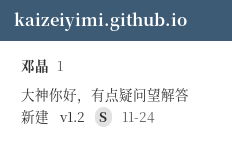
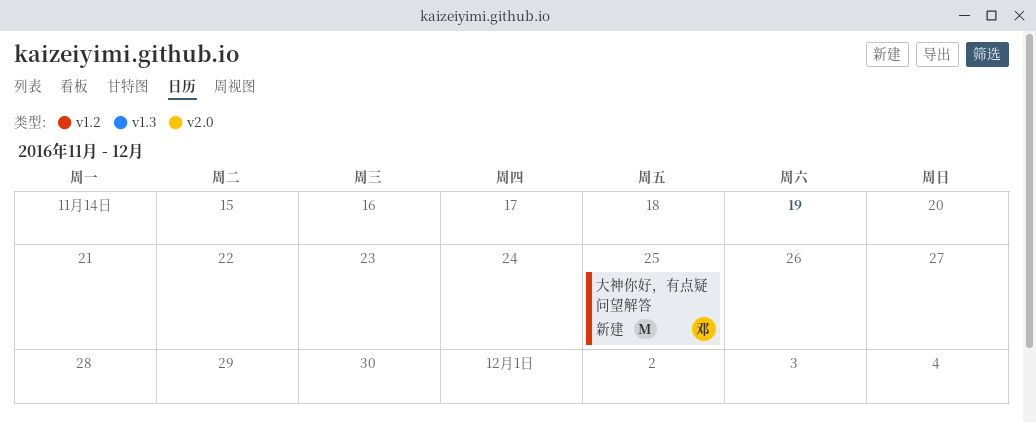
大神你好，有点疑问望解答, estimate: S -> M
大神你好，有点疑问望解答, due: Nov 24 -> Nov 25

